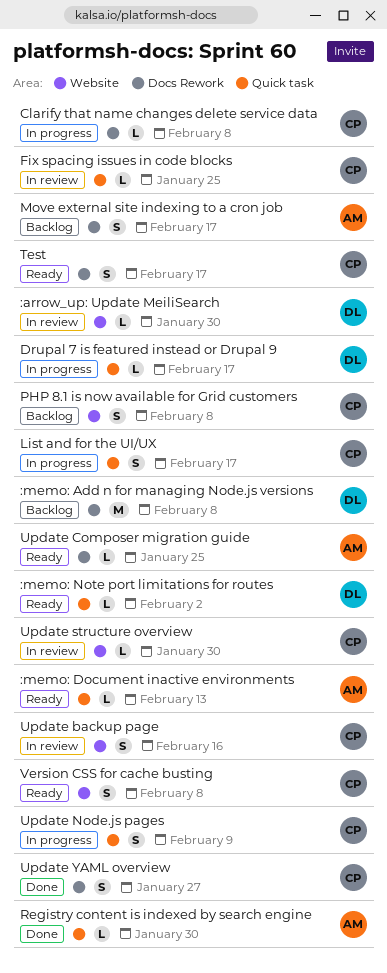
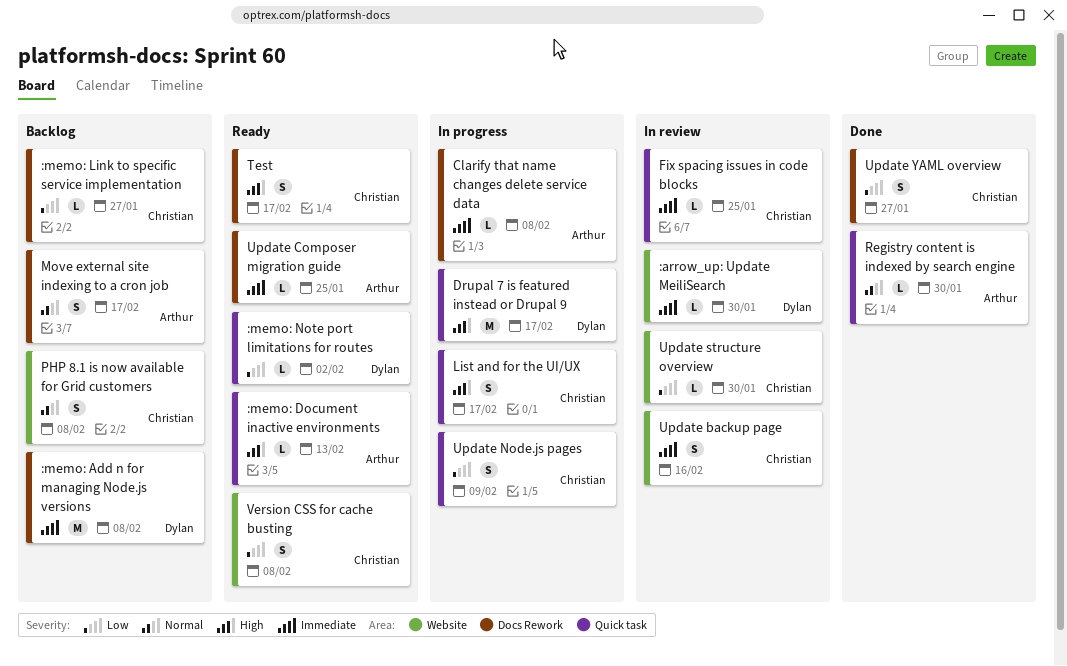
:memo: Link to specific service implementation: none -> present
Clarify that name changes delete service data, owner: Christian -> Arthur
Drupal 7 is featured instead or Drupal 9, estimate: L -> M

